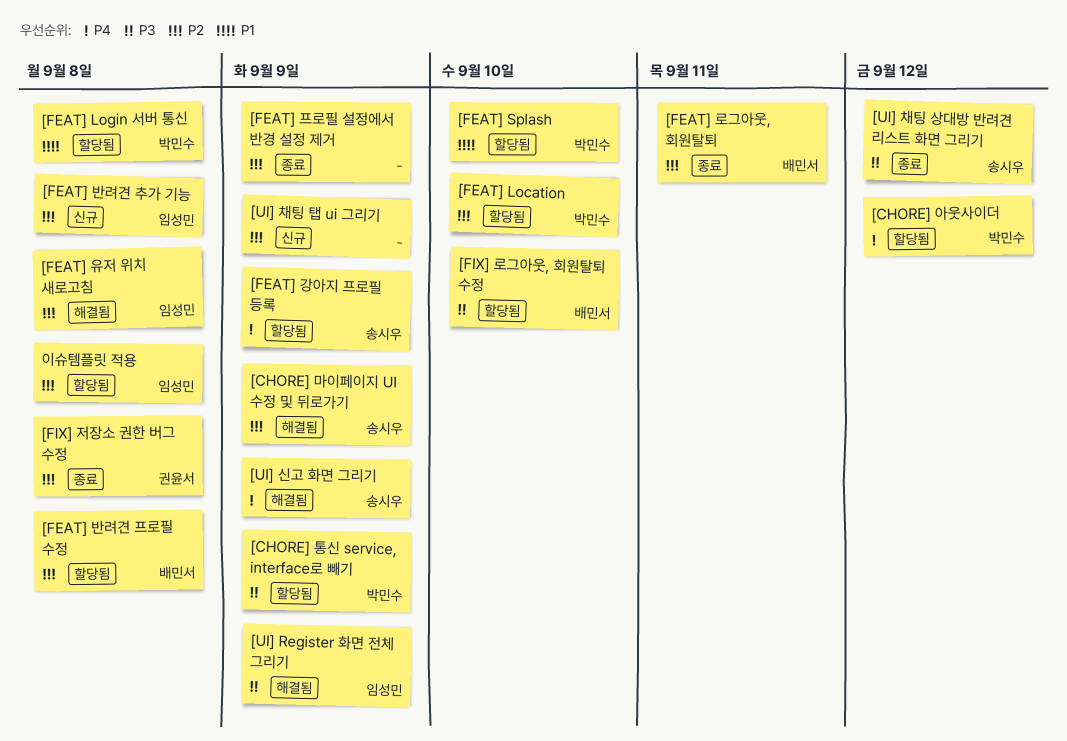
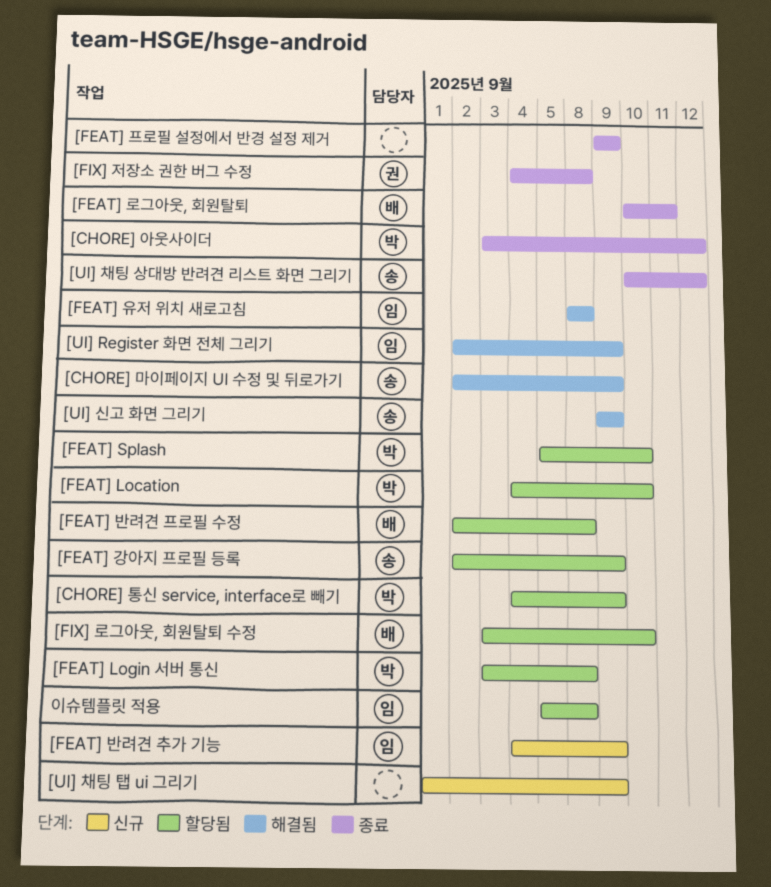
[CHORE] 아웃사이더, status: 할당됨 -> 종료
[FEAT] 반려견 추가 기능, due: Sep 8 -> Sep 9

